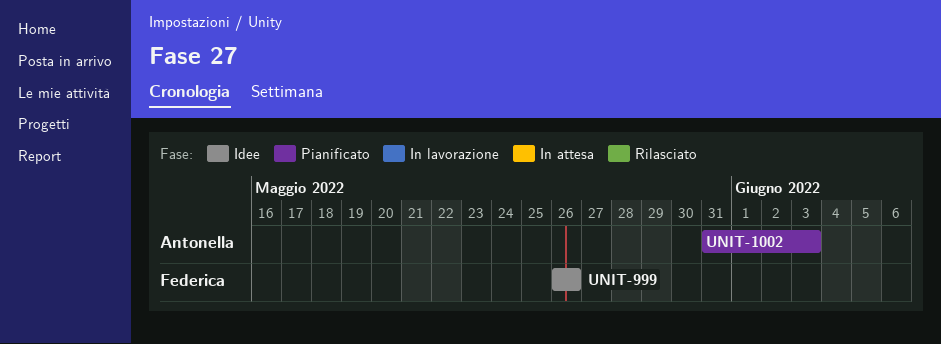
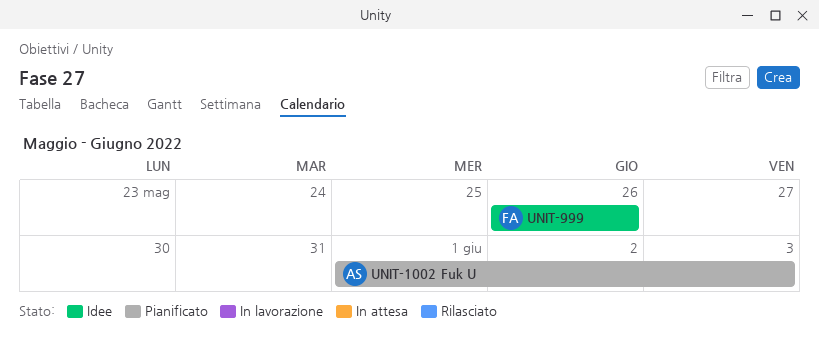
UNIT-1002, start: May 31 -> Jun 1

